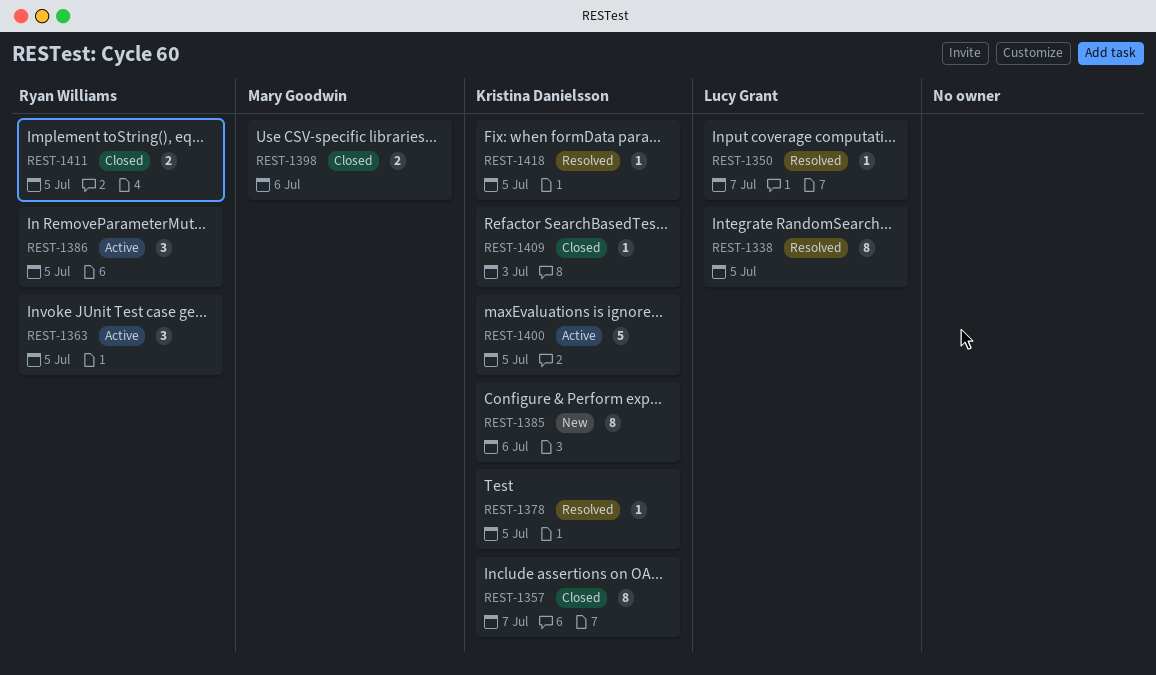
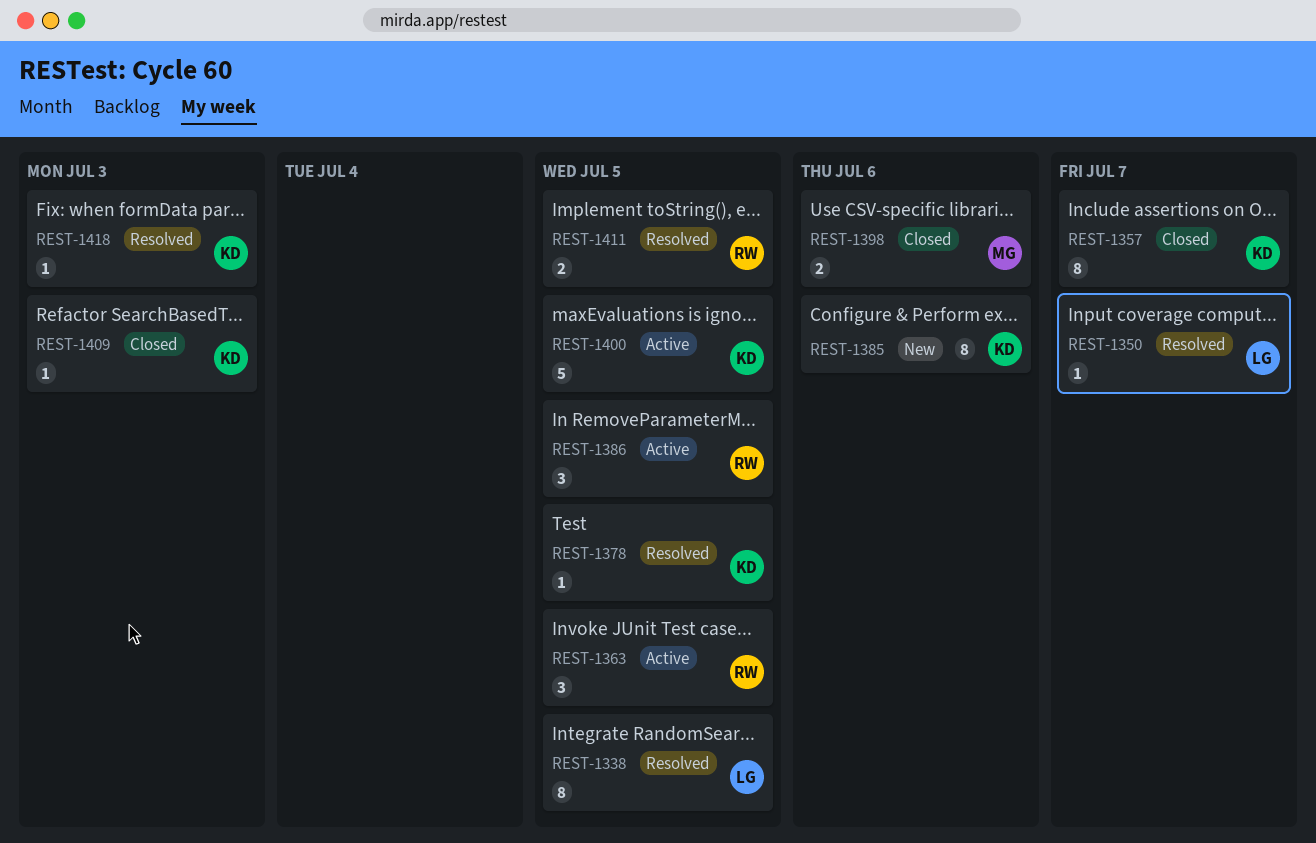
REST-1411, status: Closed -> Resolved
REST-1418, due: Jul 5 -> Jul 3

